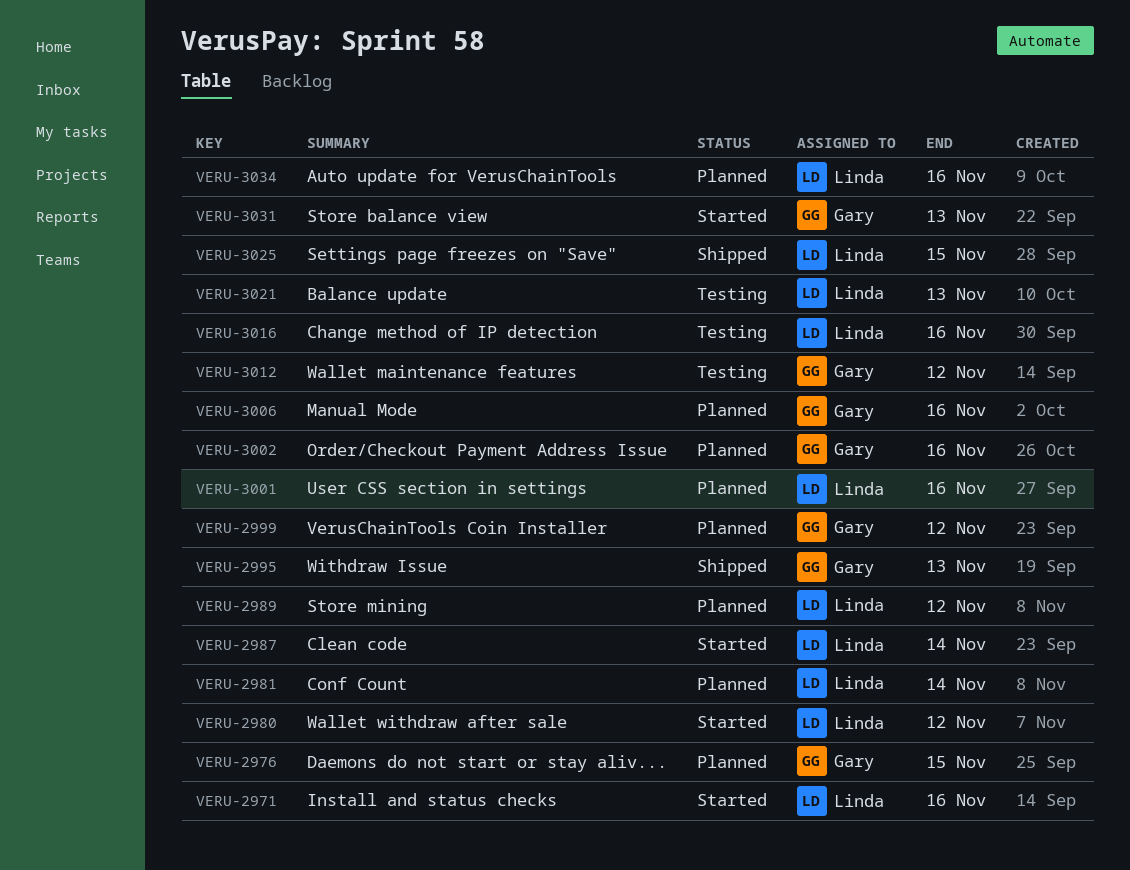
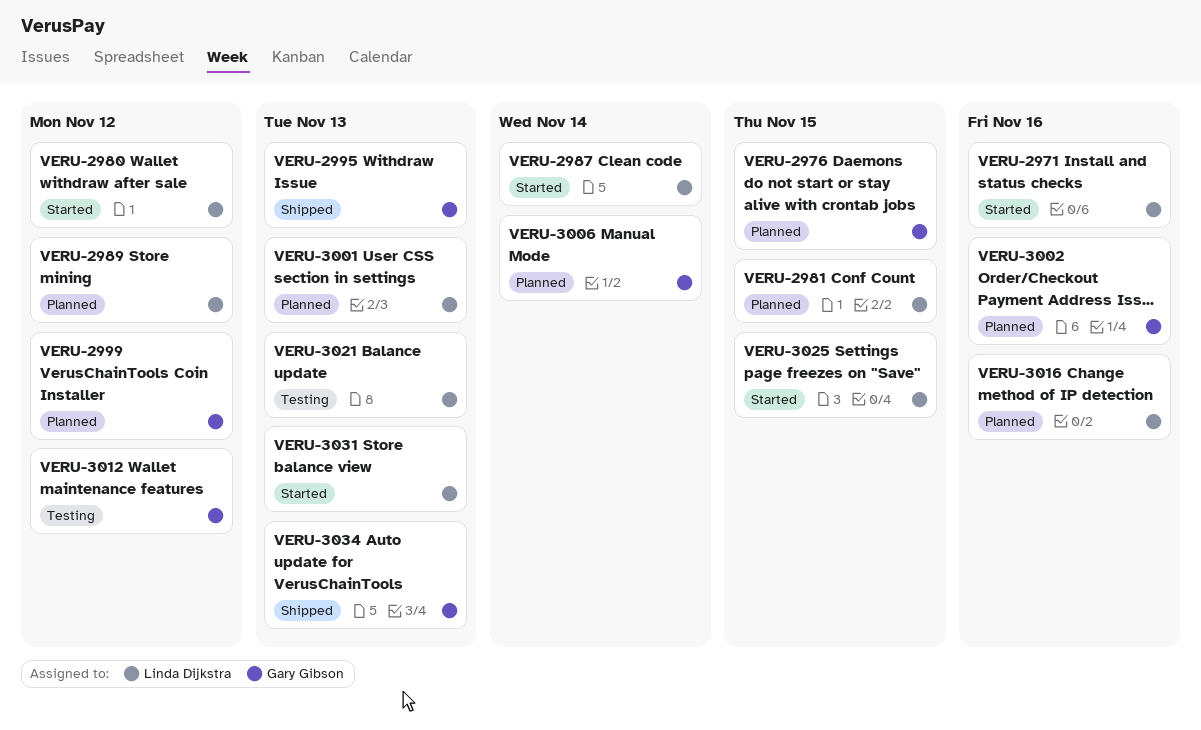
VERU-2981, due: Nov 14 -> Nov 15
VERU-3001, due: Nov 16 -> Nov 13
VERU-3006, due: Nov 16 -> Nov 14
VERU-3016, status: Testing -> Planned
VERU-3025, status: Shipped -> Started
VERU-3031, owner: Gary Gibson -> Linda Dijkstra
VERU-3034, status: Planned -> Shipped
VERU-3034, owner: Linda Dijkstra -> Gary Gibson
VERU-3034, due: Nov 16 -> Nov 13

